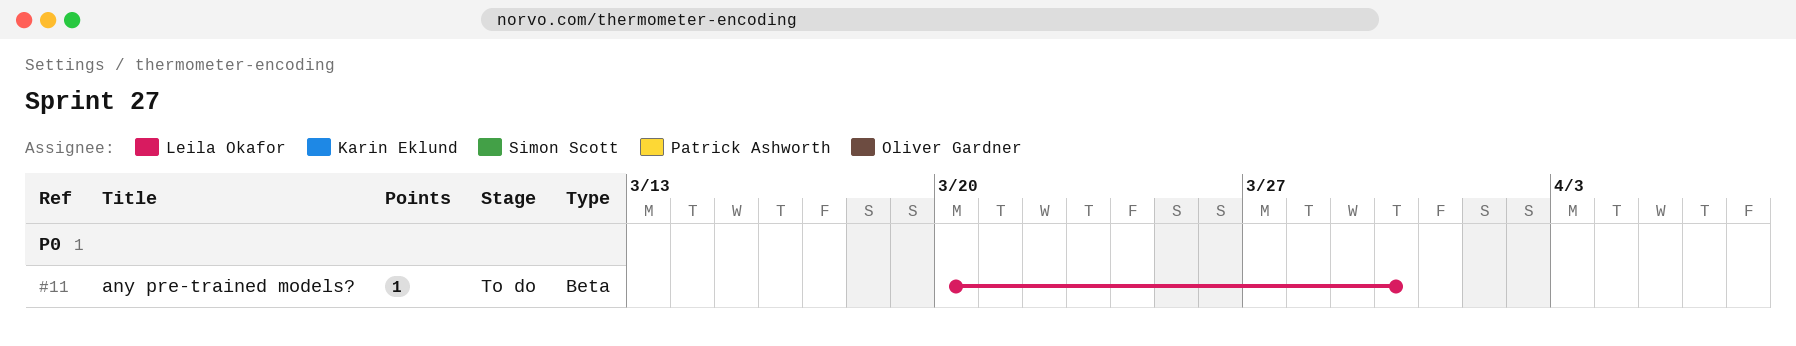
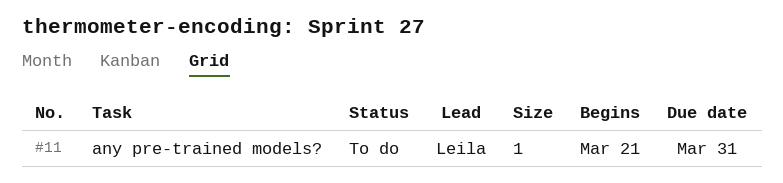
#11, start: Mar 20 -> Mar 21
#11, due: Mar 30 -> Mar 31

